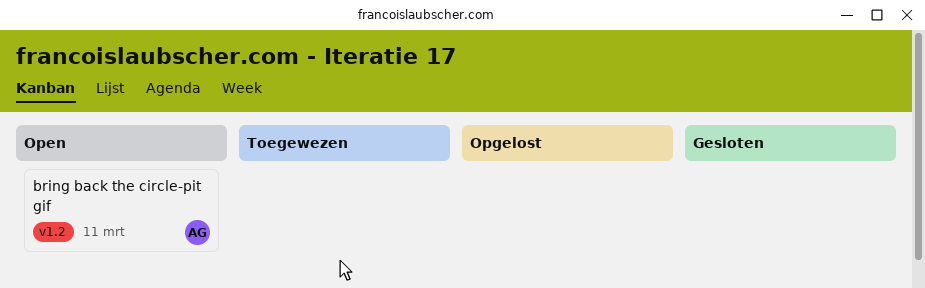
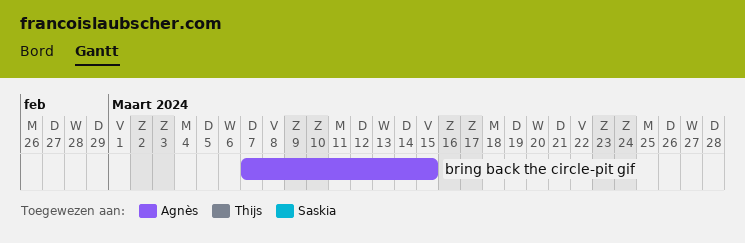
bring back the circle-pit gif, due: Mar 11 -> Mar 15

